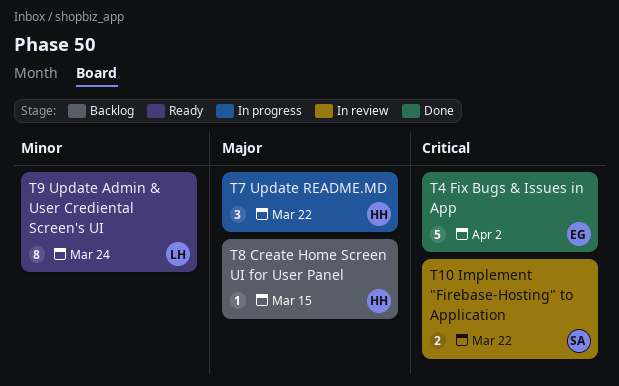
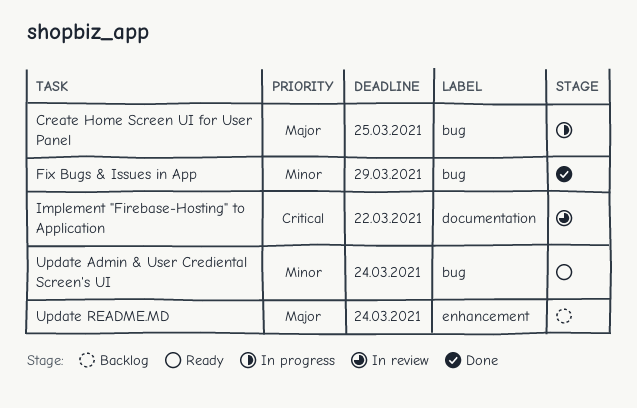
Create Home Screen UI for User Panel, status: Backlog -> In progress
Create Home Screen UI for User Panel, due: Mar 15 -> Mar 25
Fix Bugs & Issues in App, priority: Critical -> Minor
Fix Bugs & Issues in App, due: Apr 2 -> Mar 29
Update README.MD, status: In progress -> Backlog
Update README.MD, due: Mar 22 -> Mar 24

